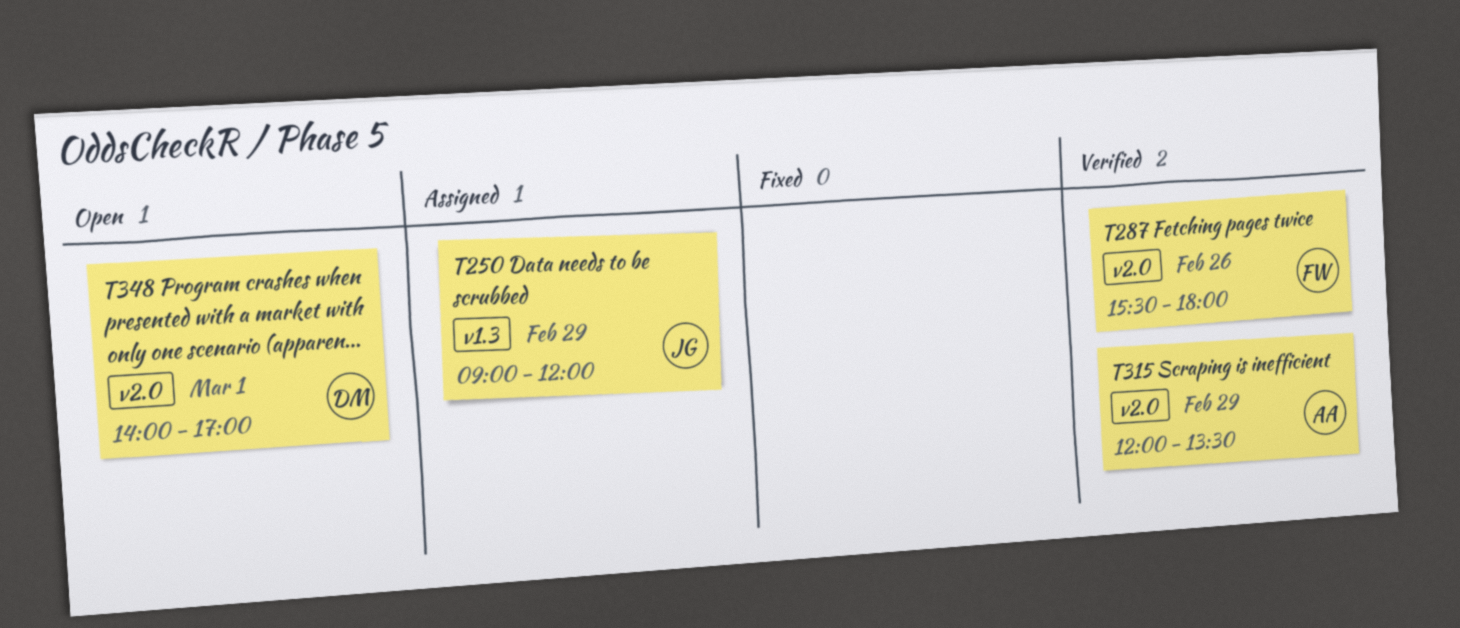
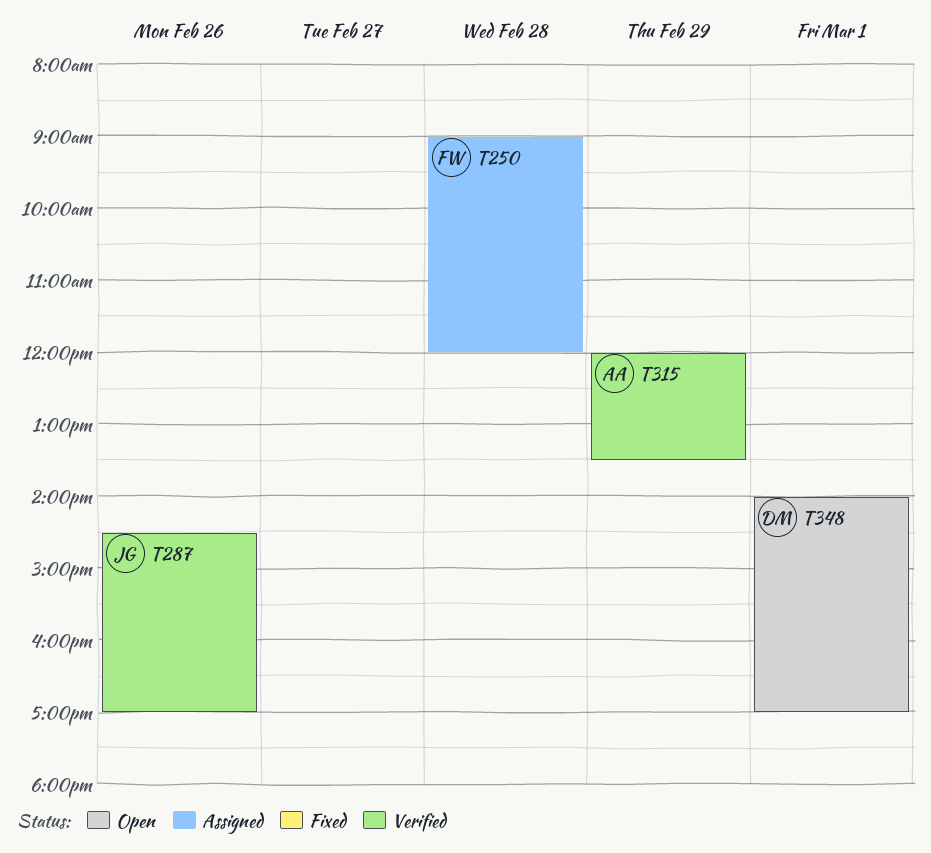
T250, owner: JG -> FW
T250, day: Feb 29 -> Feb 28
T287, owner: FW -> JG
T287, begins: 15:30 -> 14:30
T287, ends: 18:00 -> 17:00

